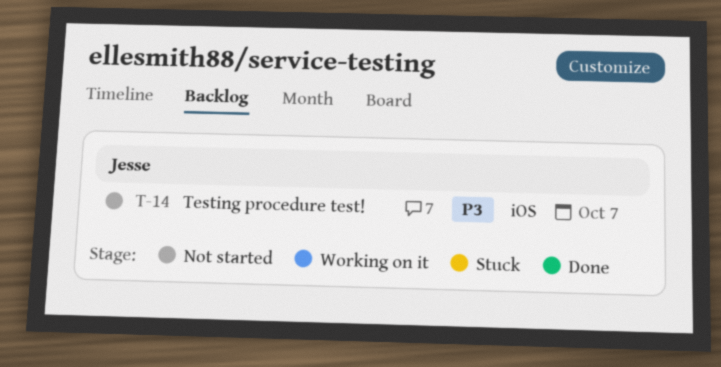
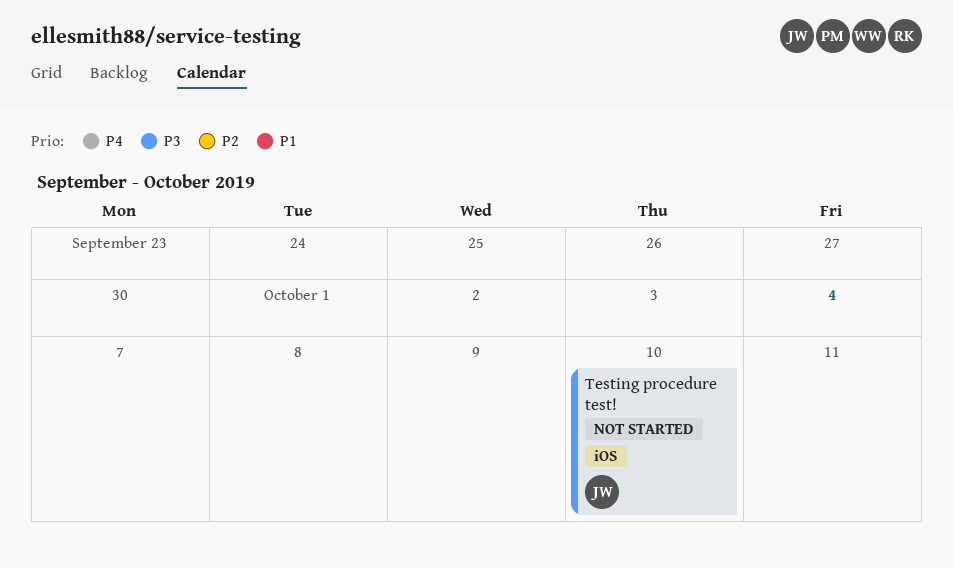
Testing procedure test!, due: Oct 7 -> Oct 10

